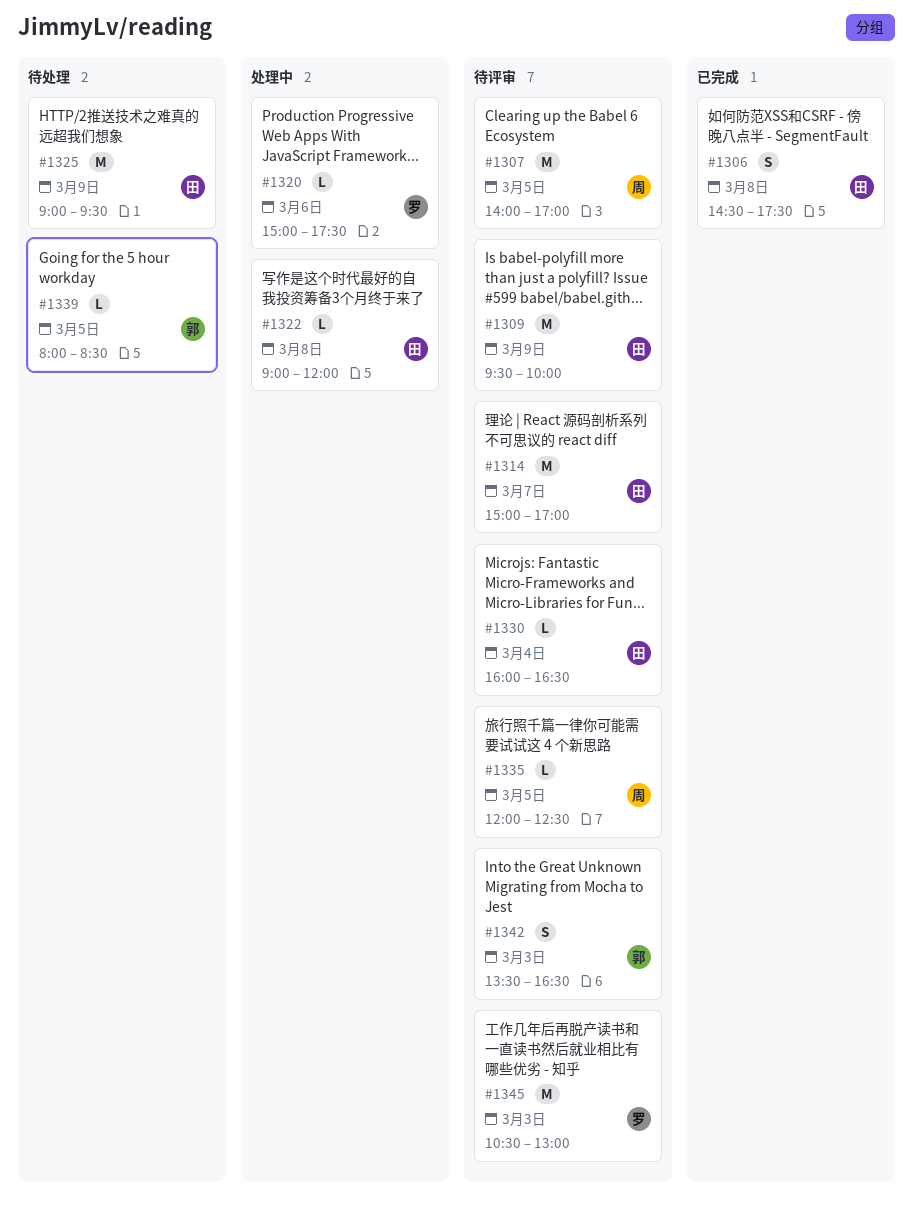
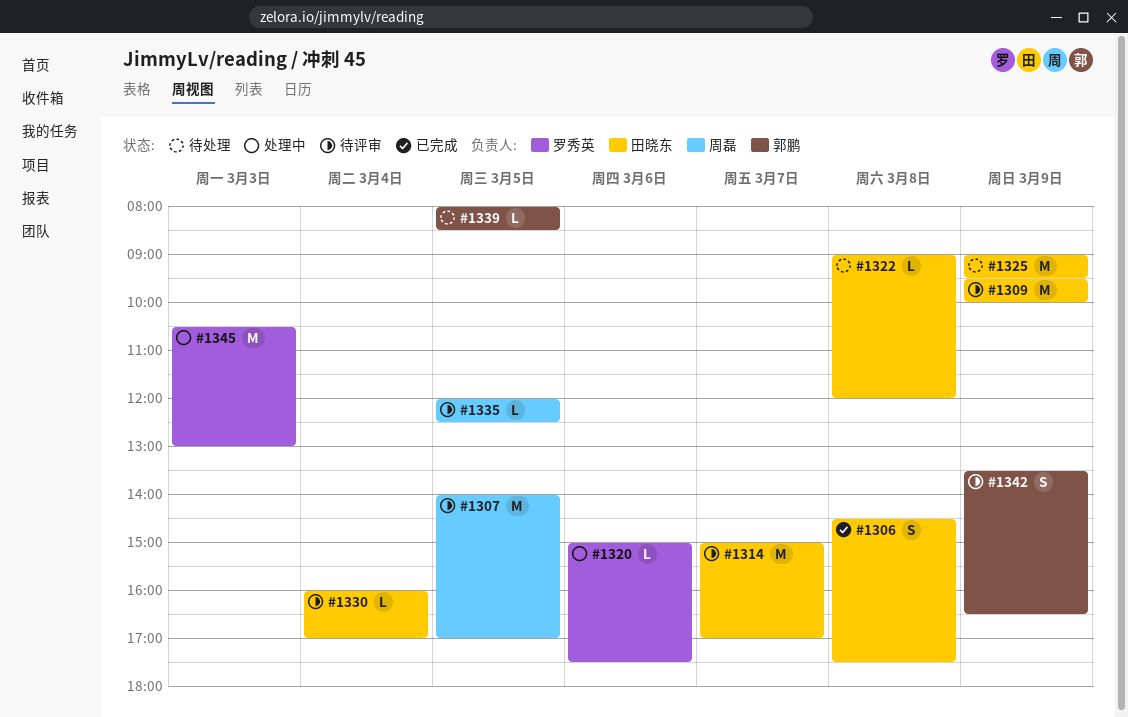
#1322, status: 处理中 -> 待处理
#1330, ends: 16:30 -> 17:00
#1342, day: Mar 3 -> Mar 9
#1345, status: 待评审 -> 处理中

